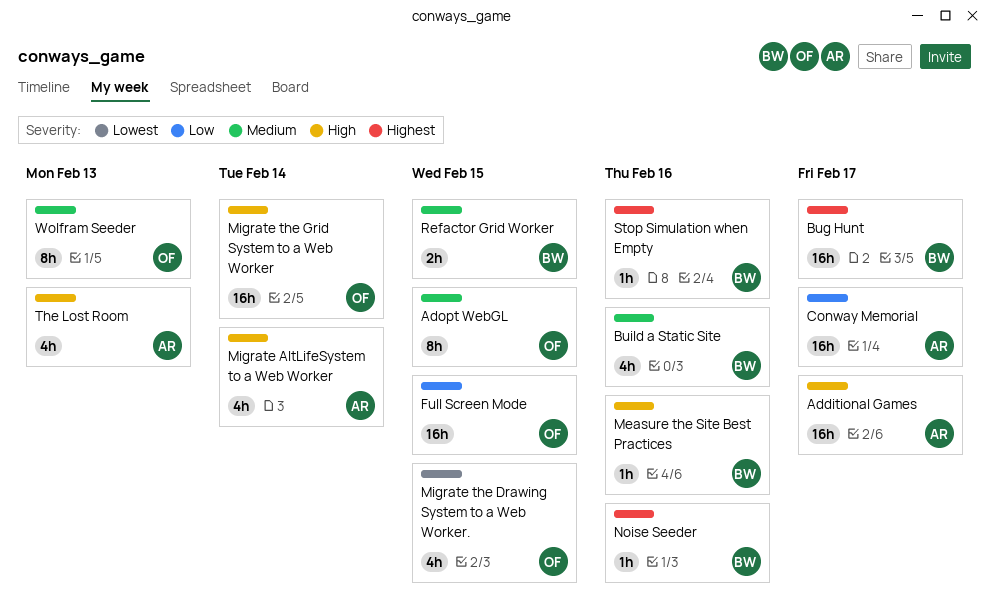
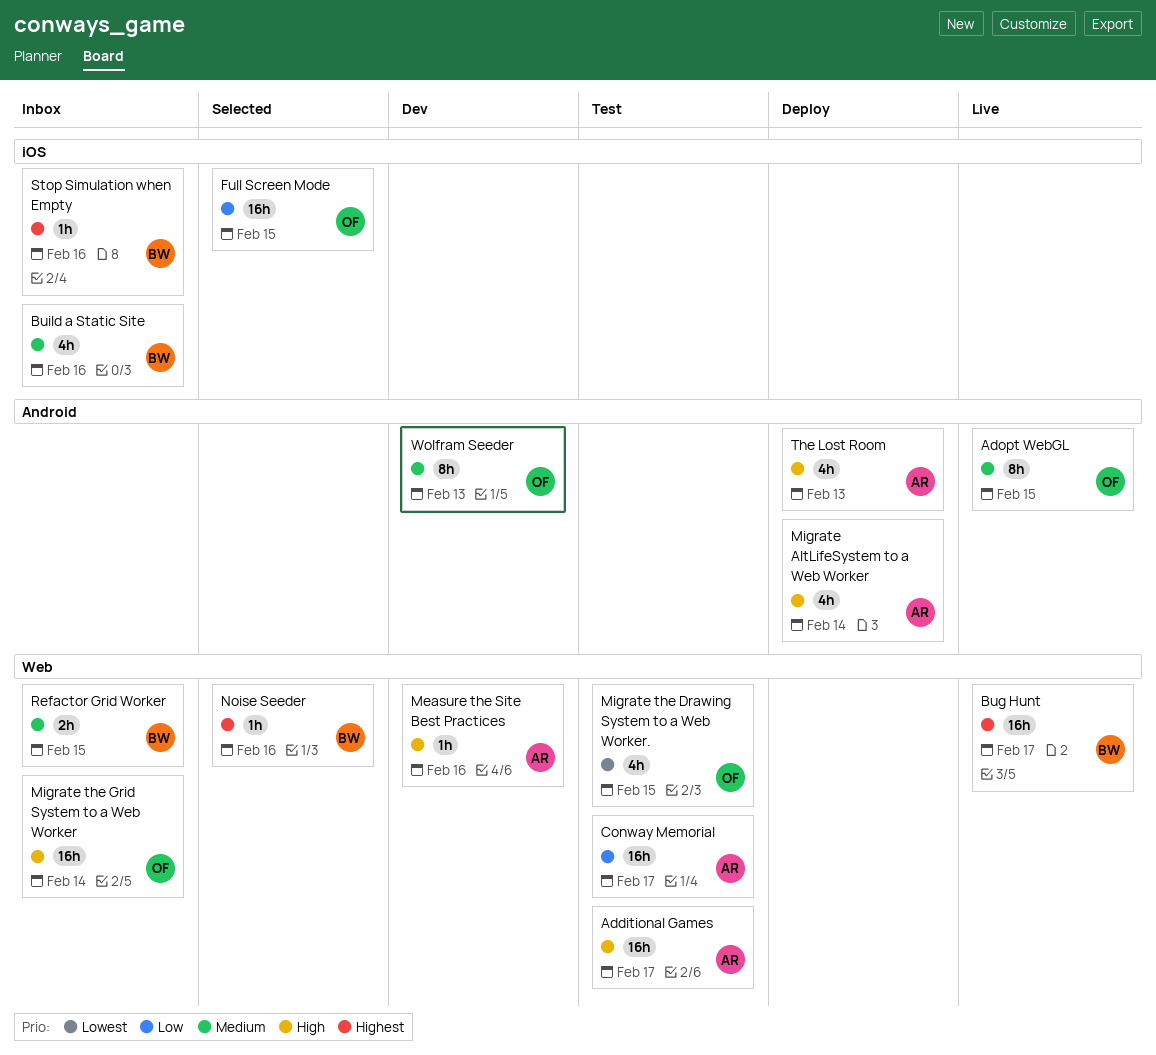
Measure the Site Best Practices, owner: BW -> AR

